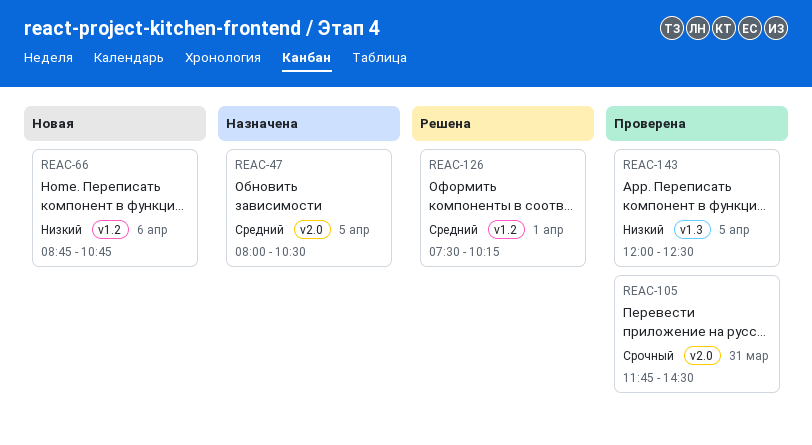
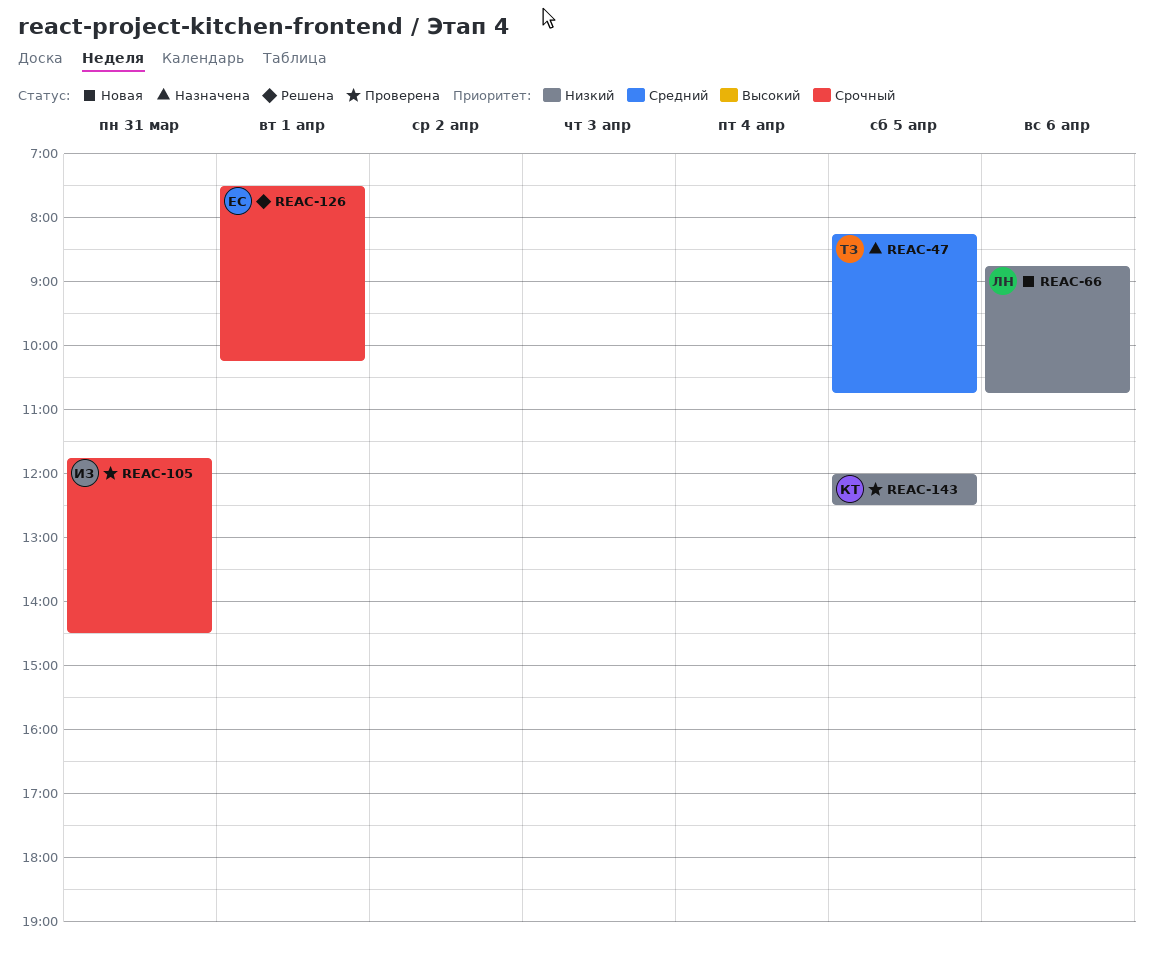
REAC-47, begins: 08:00 -> 08:15
REAC-47, ends: 10:30 -> 10:45
REAC-126, priority: Средний -> Срочный

